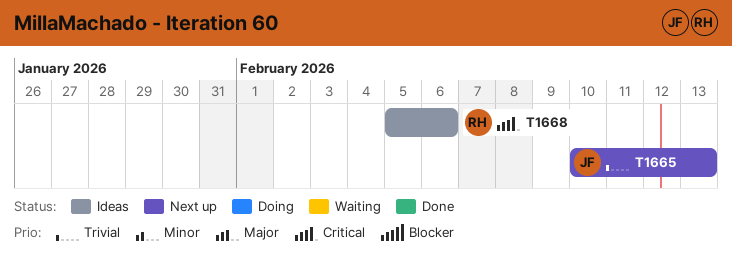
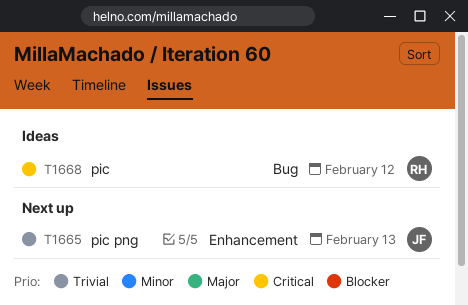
T1668, due: Feb 6 -> Feb 12

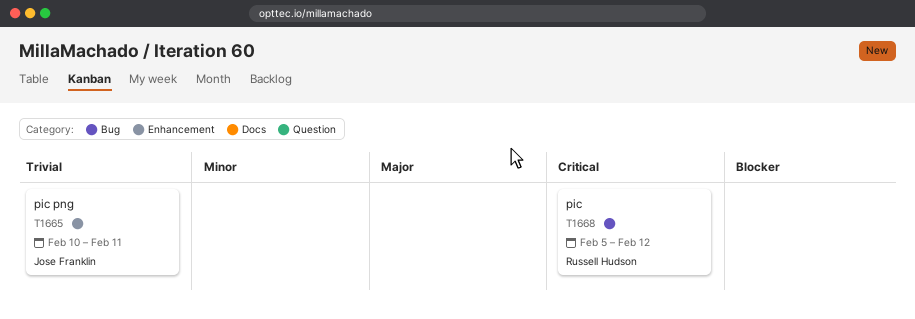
T1665, due: Feb 13 -> Feb 11

